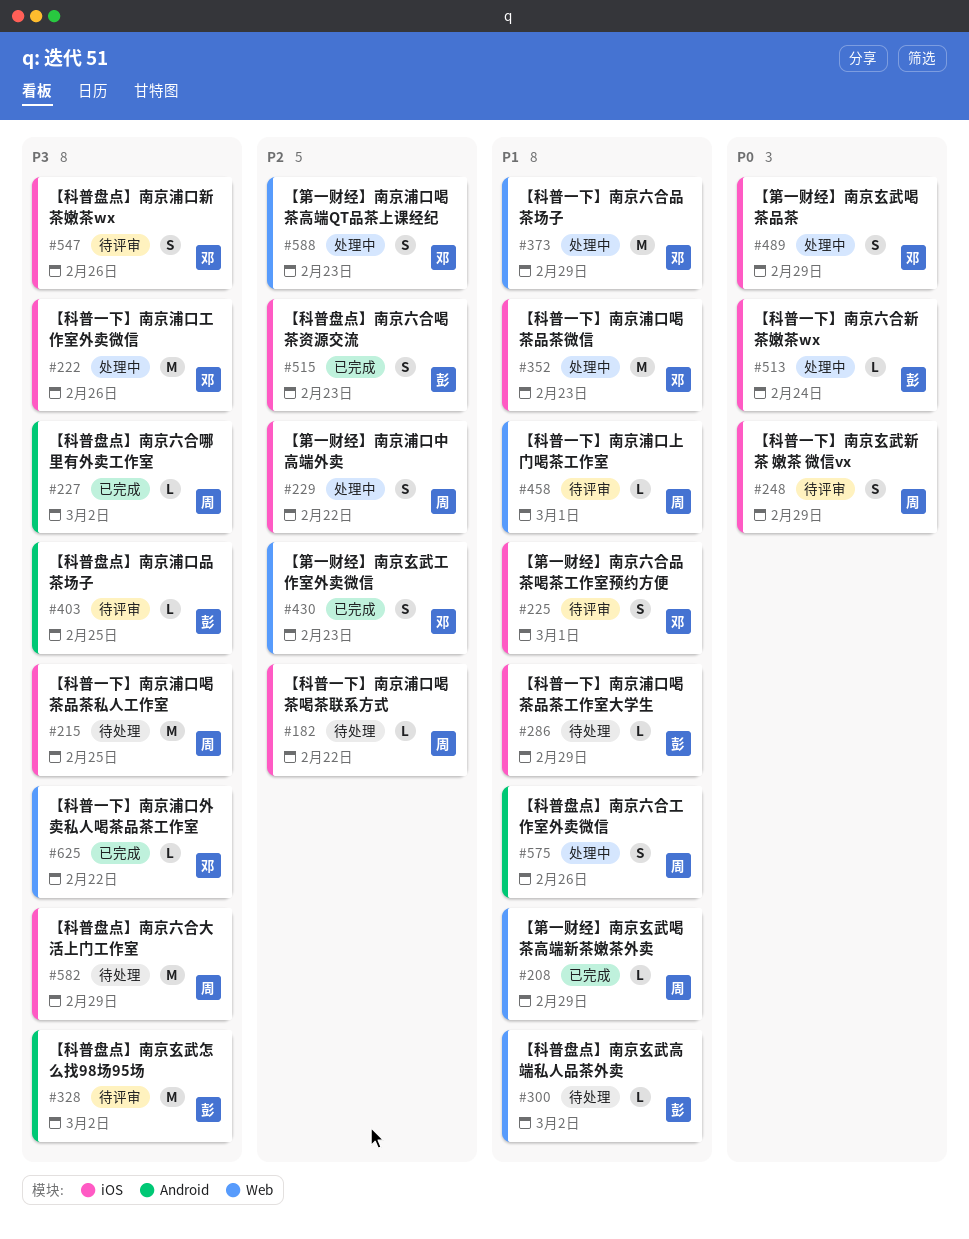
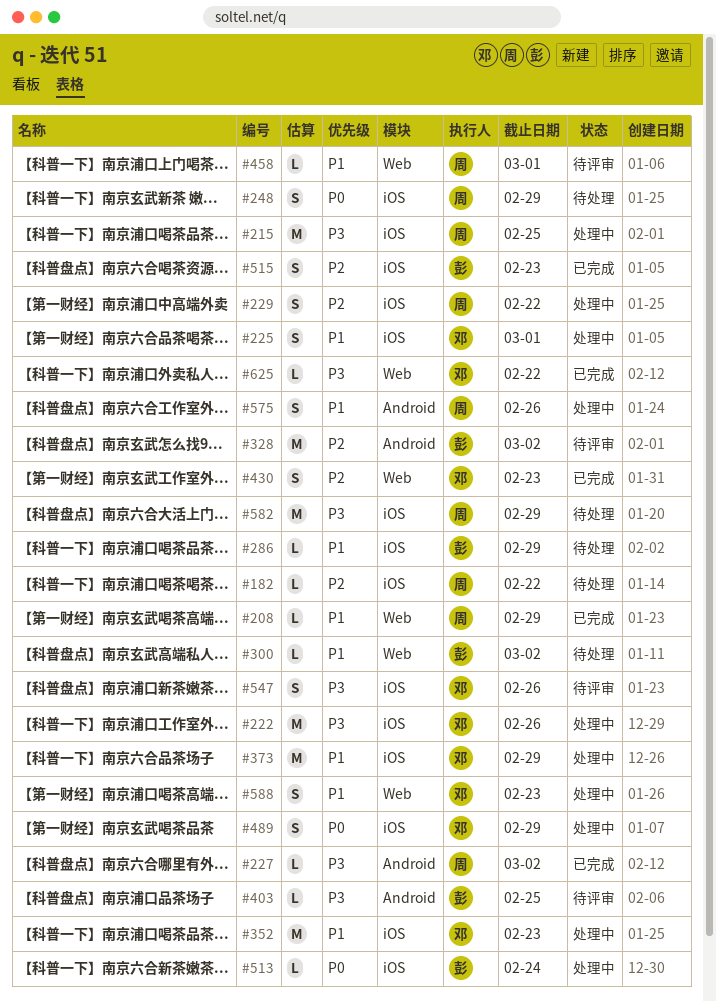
#215, status: 待处理 -> 处理中
#225, status: 待评审 -> 处理中
#248, status: 待评审 -> 待处理
#328, priority: P3 -> P2
#373, label: Web -> iOS
#588, priority: P2 -> P1

